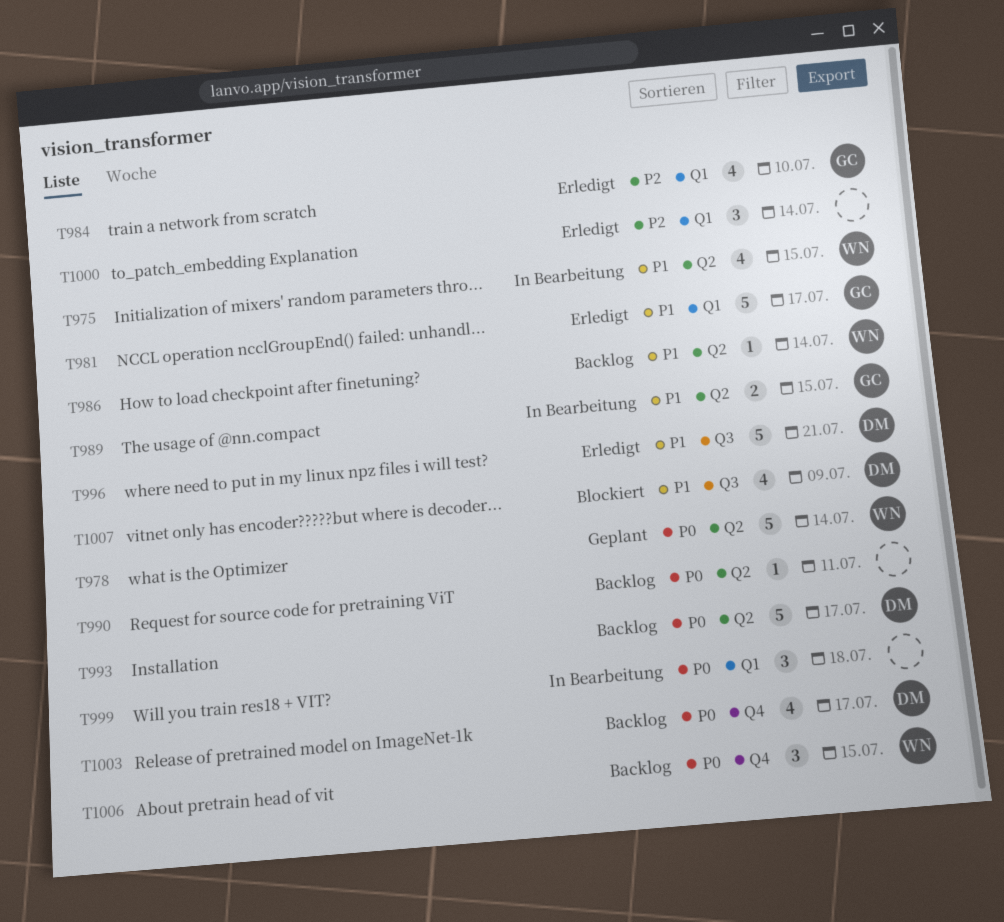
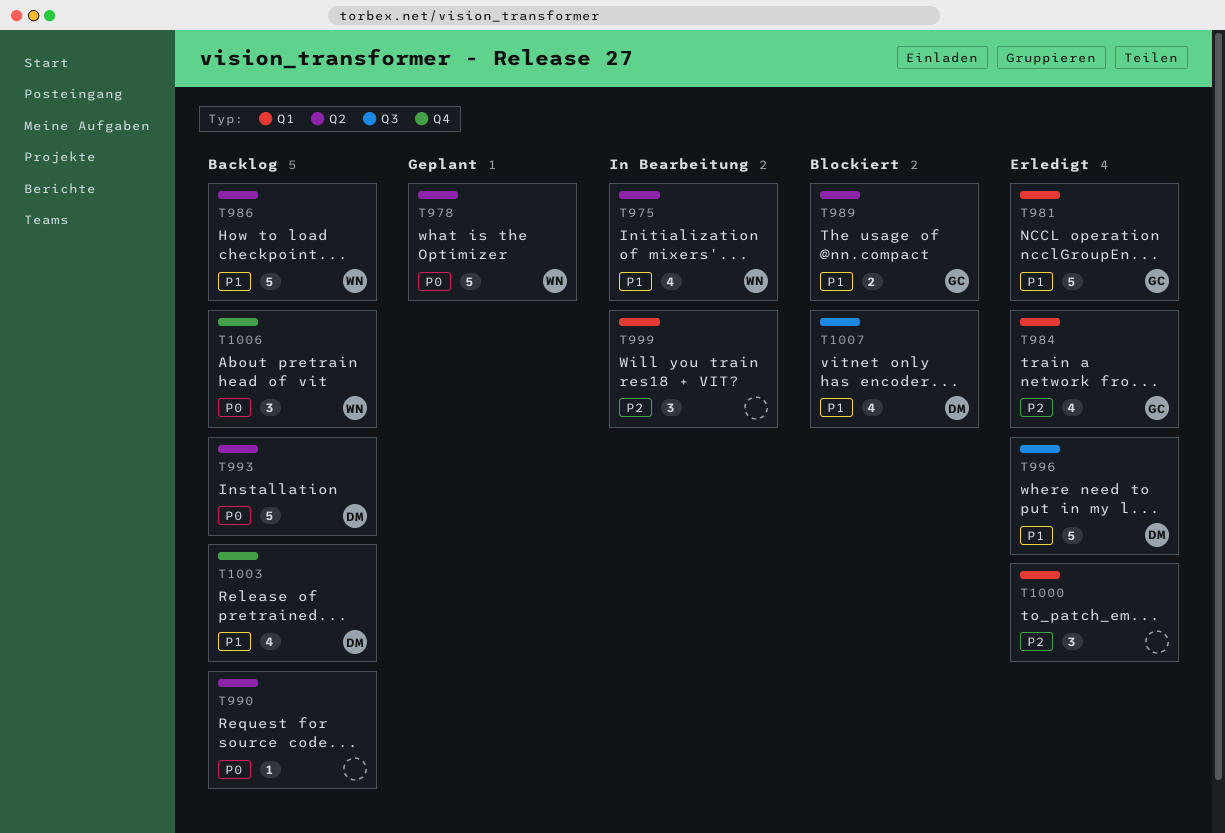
T986, estimate: 1 -> 5
T989, status: In Bearbeitung -> Blockiert
T999, priority: P0 -> P2
T1003, priority: P0 -> P1

